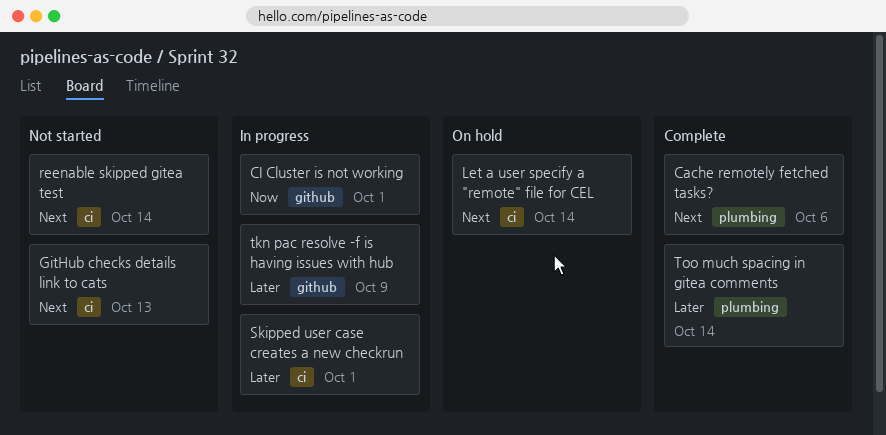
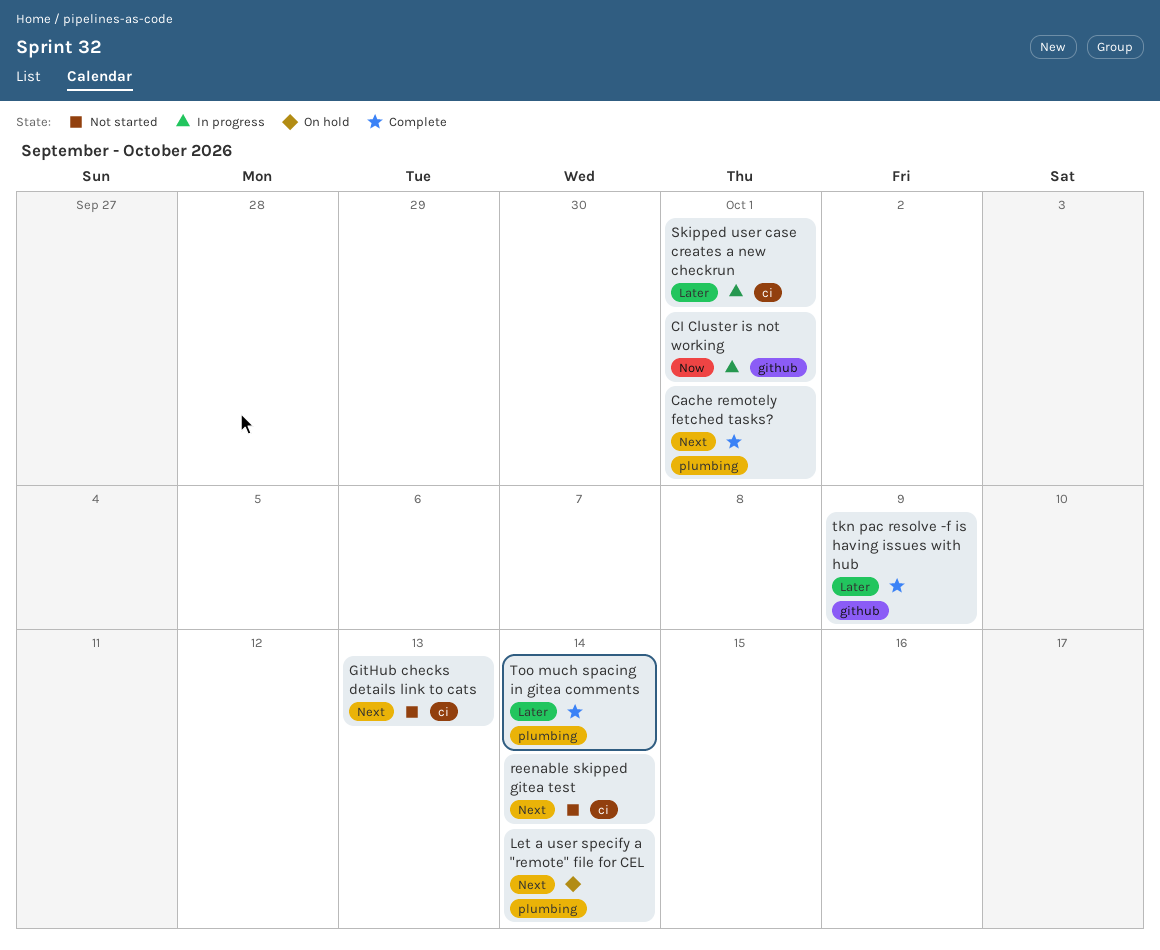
Cache remotely fetched tasks?, due: Oct 6 -> Oct 1
Let a user specify a "remote" file for CEL, label: ci -> plumbing
tkn pac resolve -f is having issues with hub, status: In progress -> Complete

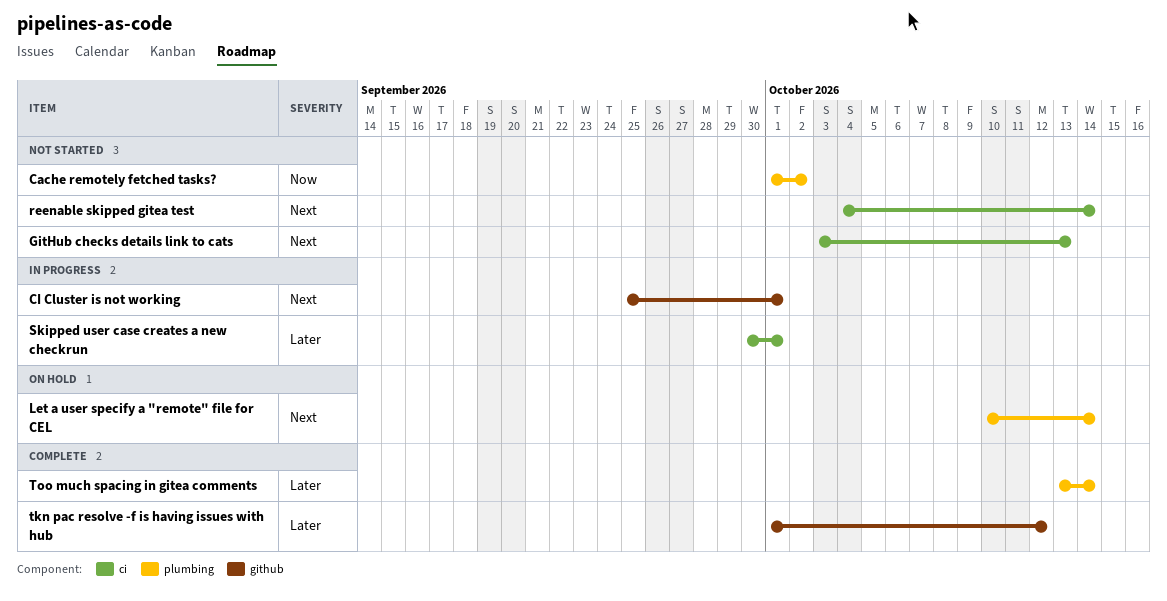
Cache remotely fetched tasks?, status: Complete -> Not started
Cache remotely fetched tasks?, priority: Next -> Now
Cache remotely fetched tasks?, due: Oct 1 -> Oct 2
CI Cluster is not working, priority: Now -> Next
tkn pac resolve -f is having issues with hub, due: Oct 9 -> Oct 12

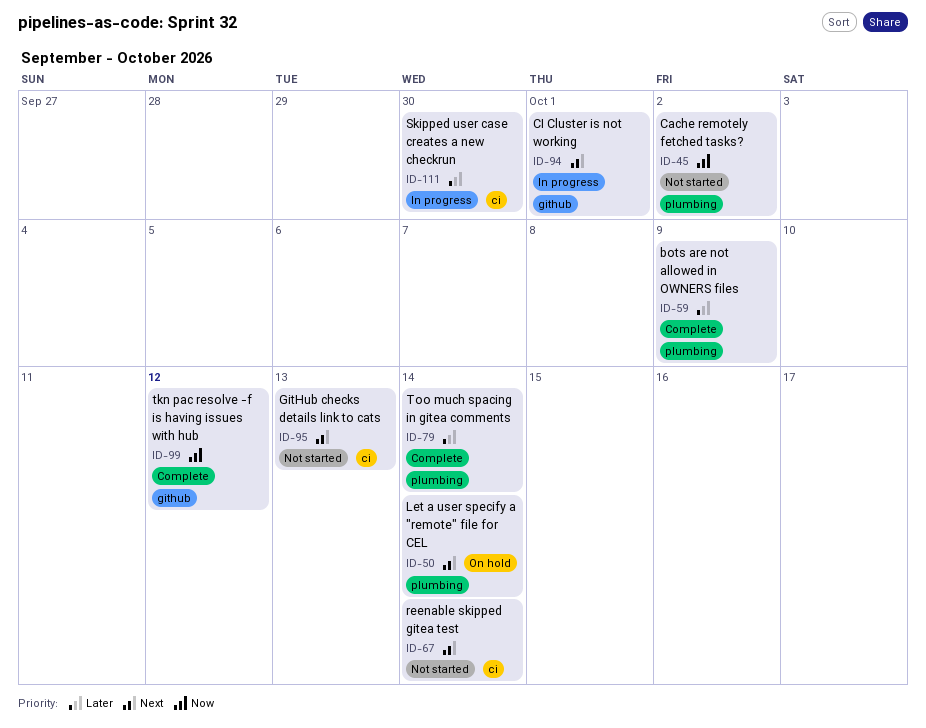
bots are not allowed in OWNERS files: none -> present
Skipped user case creates a new checkrun, due: Oct 1 -> Sep 30
tkn pac resolve -f is having issues with hub, priority: Later -> Now

